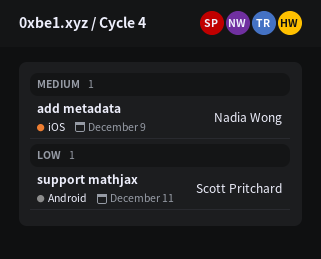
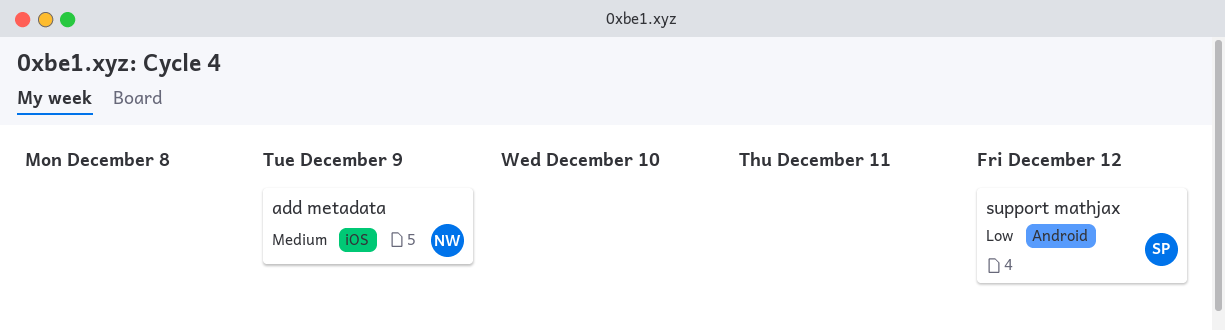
support mathjax, due: Dec 11 -> Dec 12

